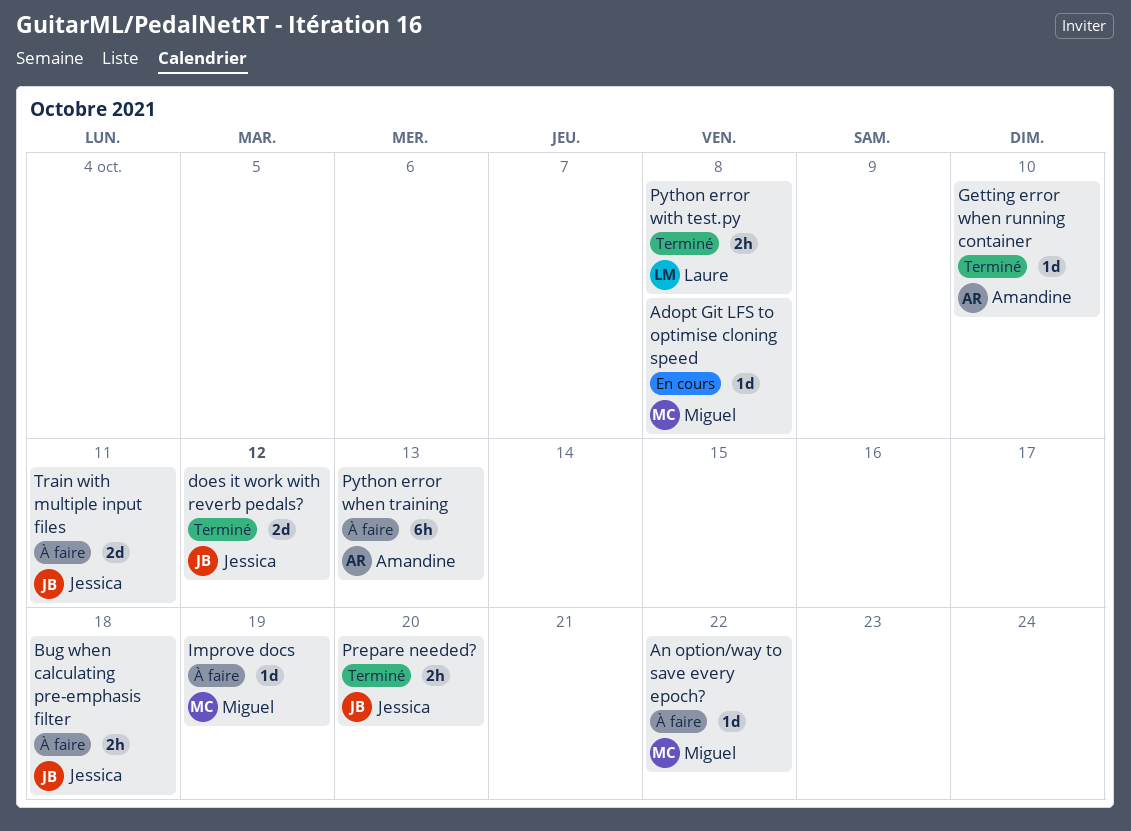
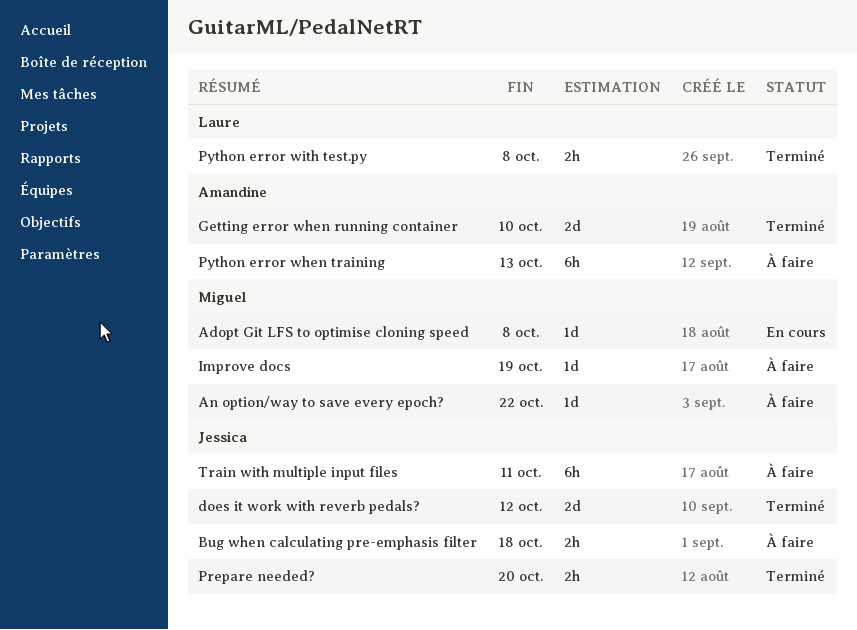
Getting error when running container, estimate: 1d -> 2d
Train with multiple input files, estimate: 2d -> 6h

